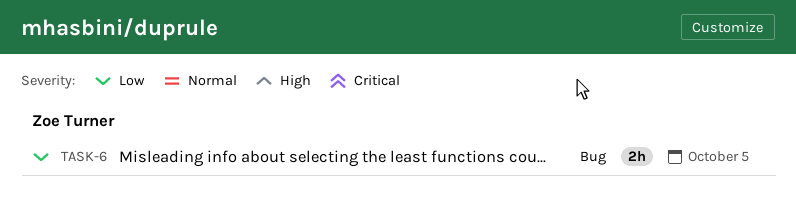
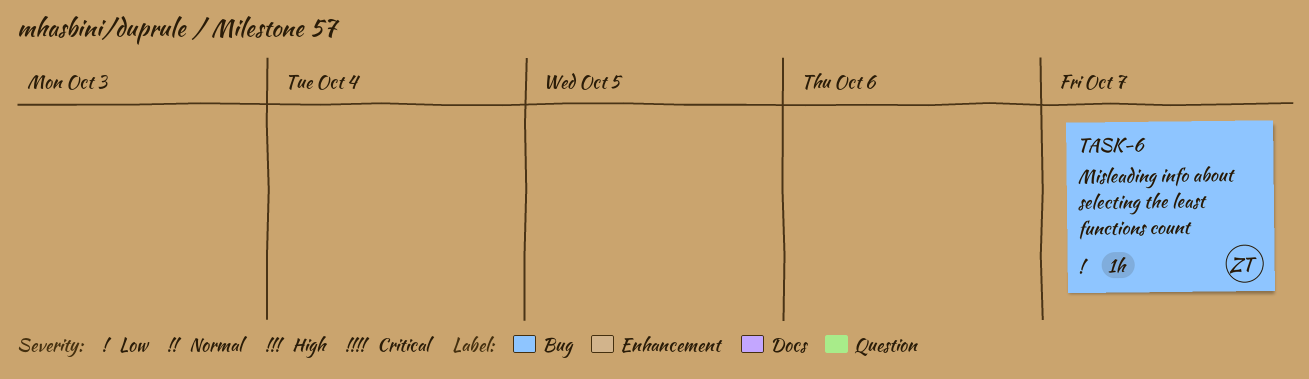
TASK-6, estimate: 2h -> 1h
TASK-6, due: Oct 5 -> Oct 7

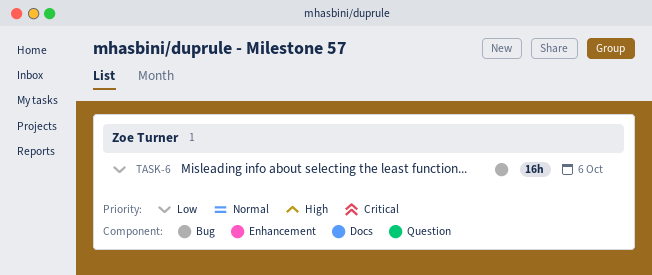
TASK-6, estimate: 1h -> 16h
TASK-6, due: Oct 7 -> Oct 6

